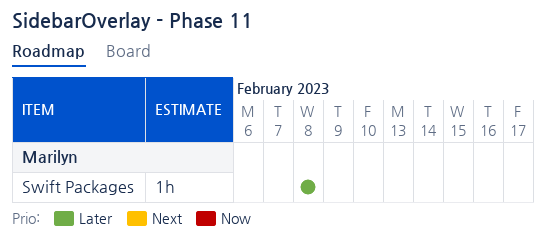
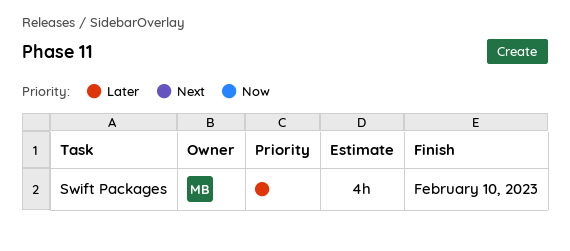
Swift Packages, estimate: 1h -> 4h
Swift Packages, due: Feb 8 -> Feb 10

